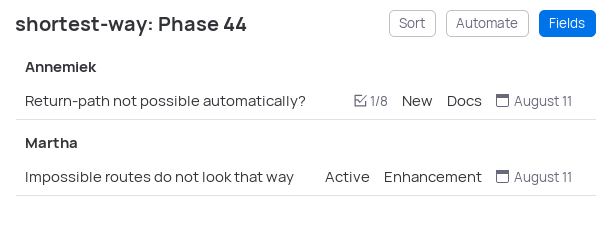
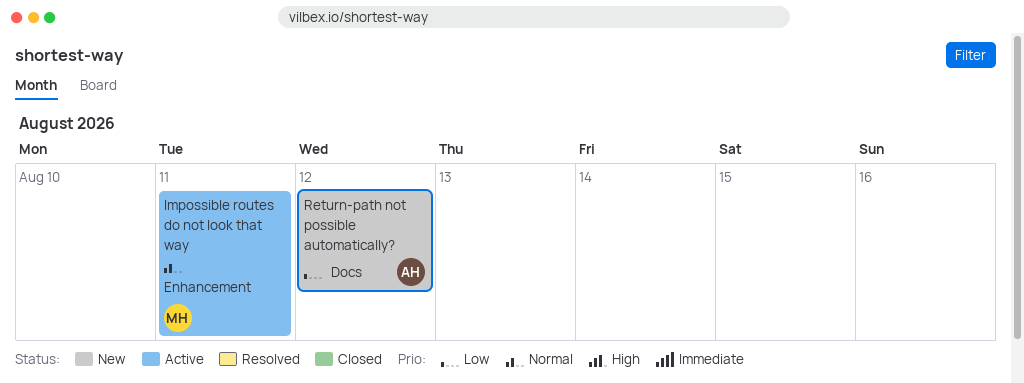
Return-path not possible automatically?, due: Aug 11 -> Aug 12

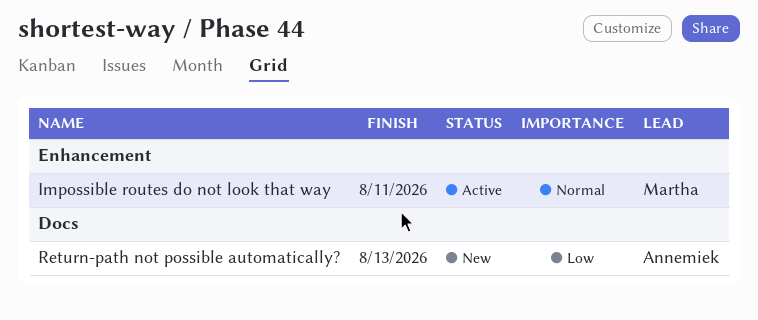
Return-path not possible automatically?, due: Aug 12 -> Aug 13

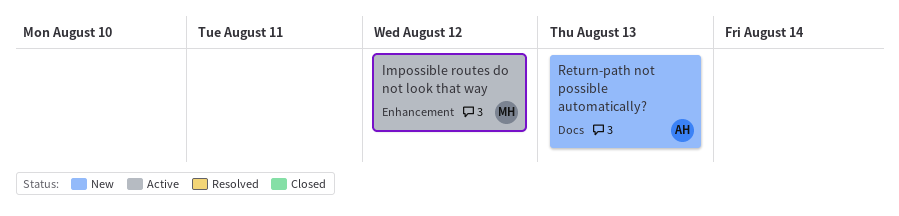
Impossible routes do not look that way, due: Aug 11 -> Aug 12

